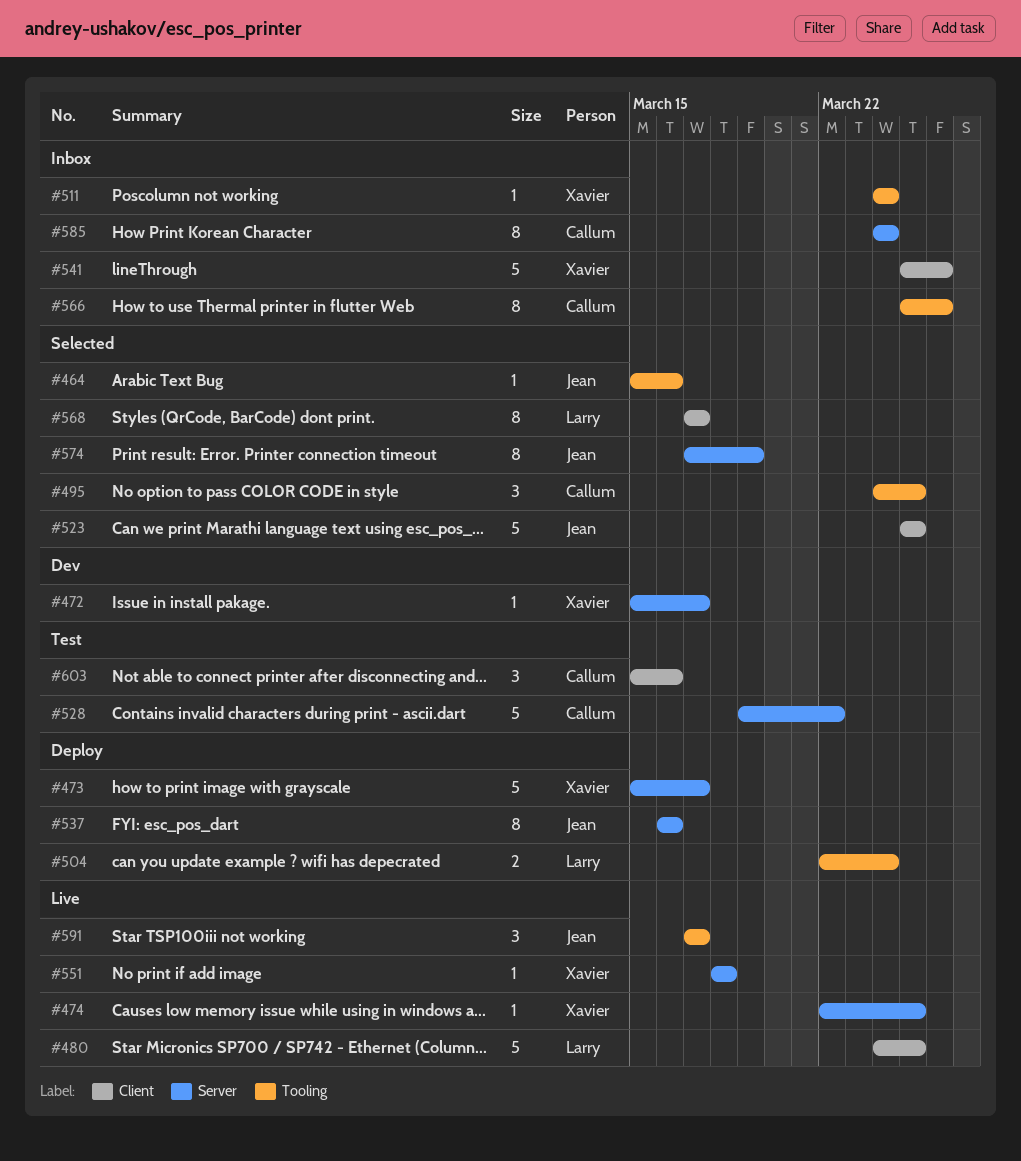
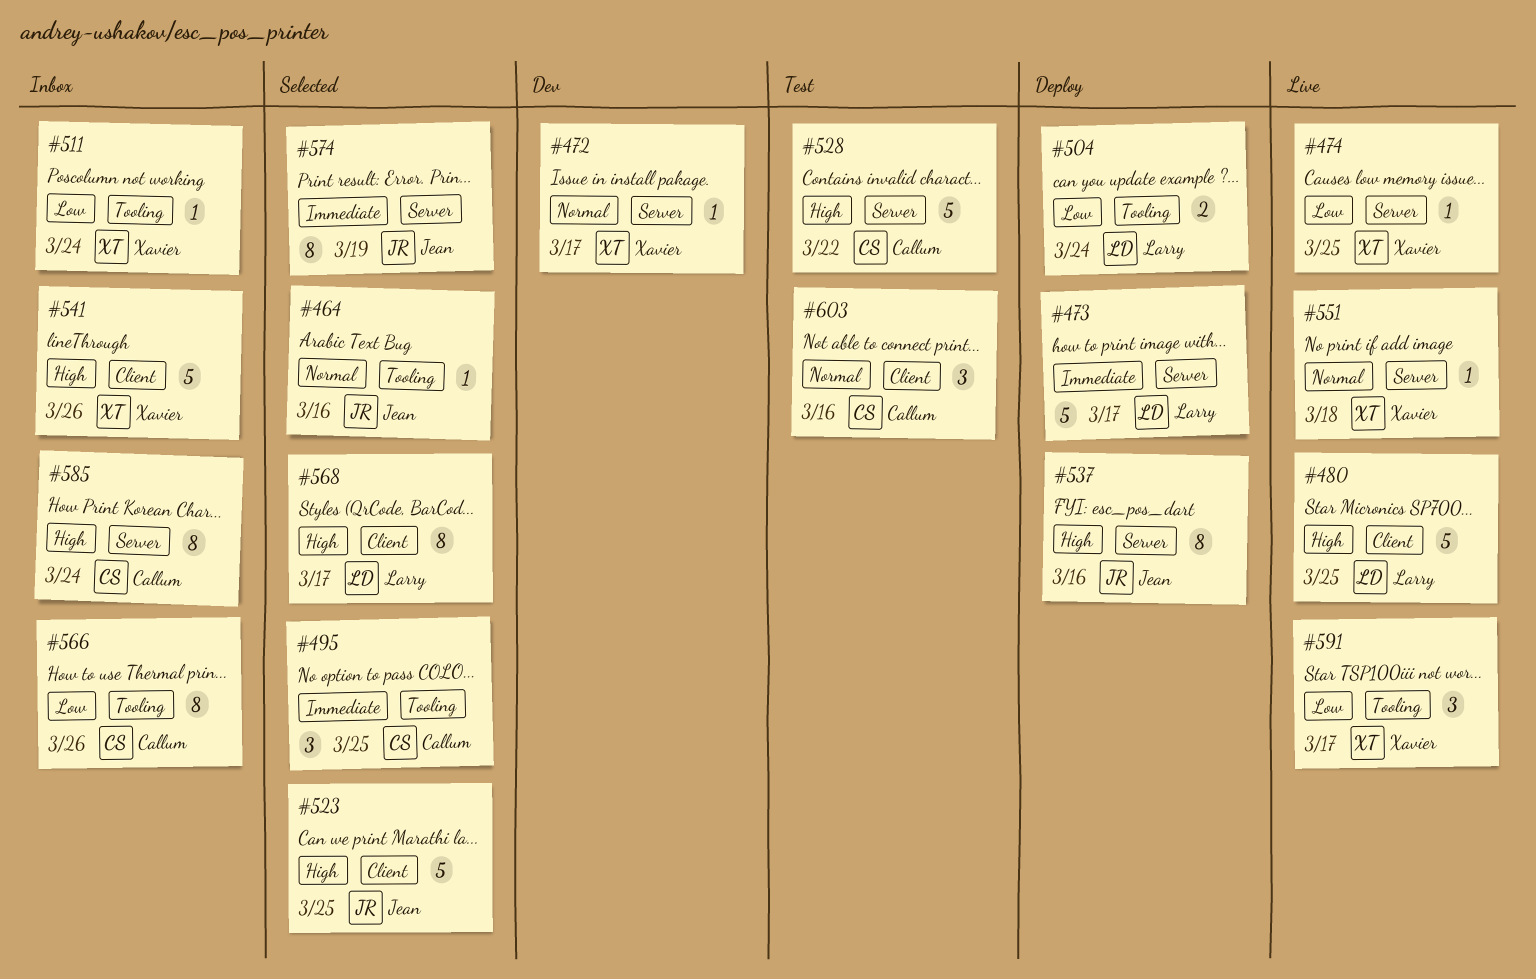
#473, owner: Xavier -> Larry
#591, owner: Jean -> Xavier

